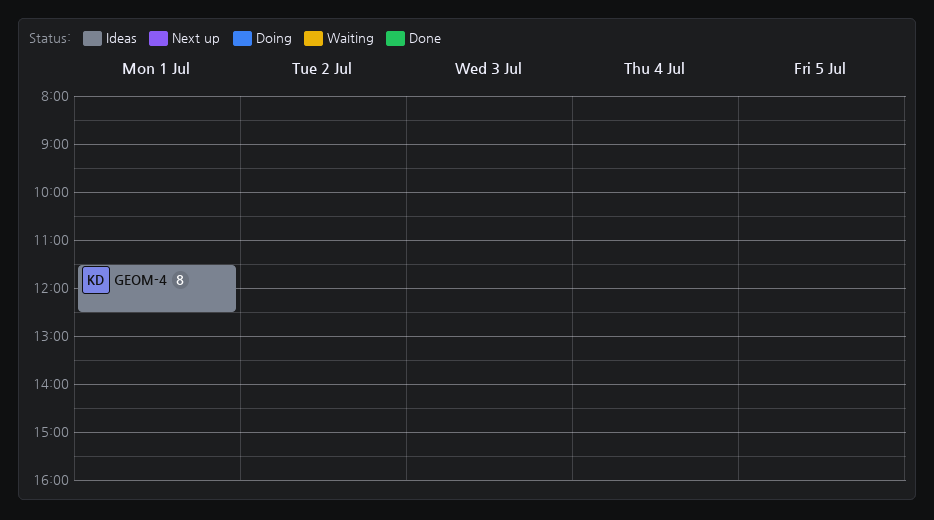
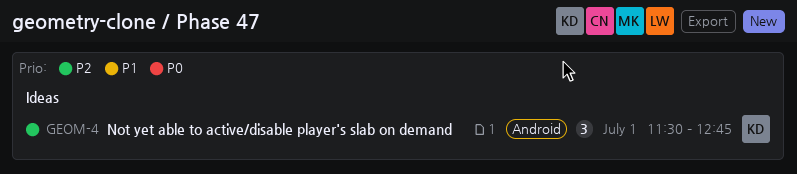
GEOM-4, estimate: 8 -> 3
GEOM-4, ends: 12:30 -> 12:45

